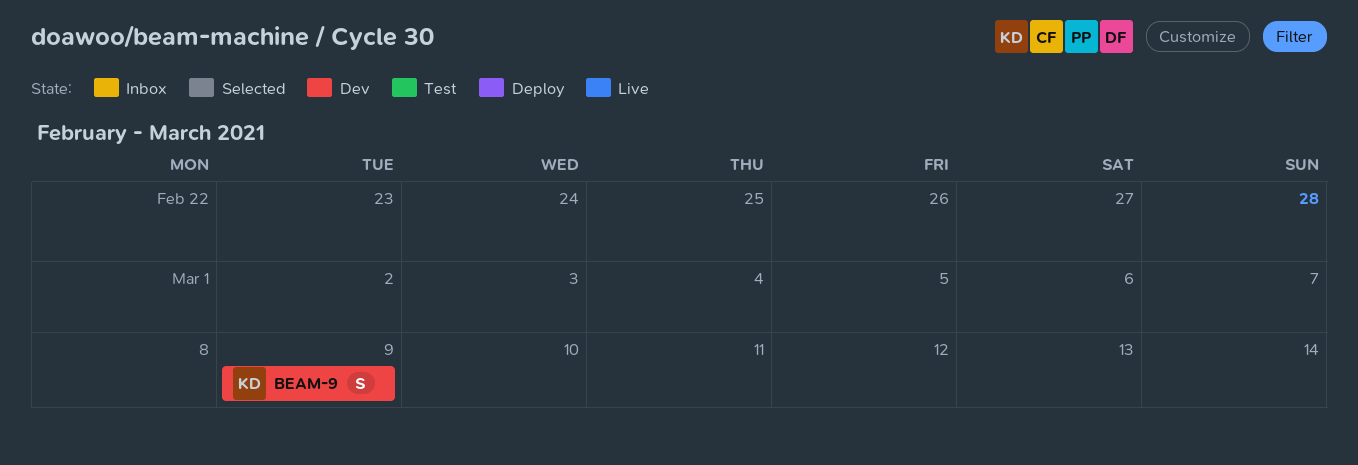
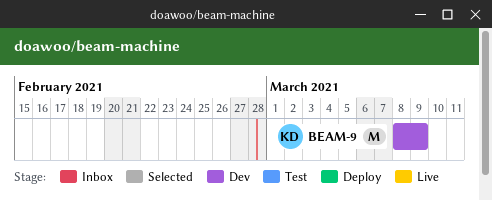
BEAM-9, estimate: S -> M
BEAM-9, start: Mar 9 -> Mar 8

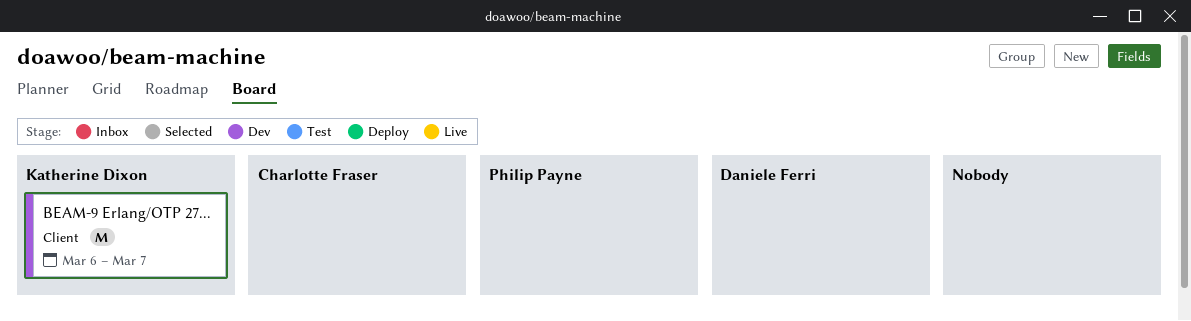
BEAM-9, start: Mar 8 -> Mar 6
BEAM-9, due: Mar 9 -> Mar 7

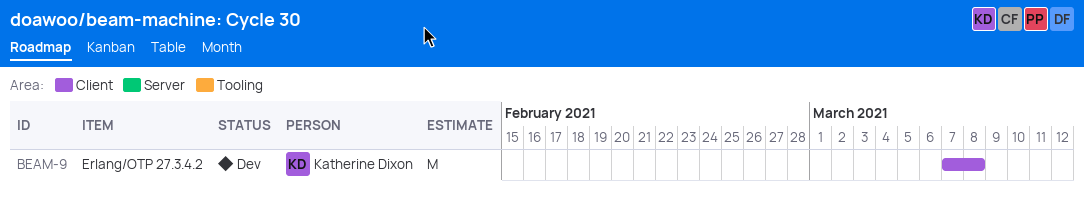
BEAM-9, start: Mar 6 -> Mar 7
BEAM-9, due: Mar 7 -> Mar 8

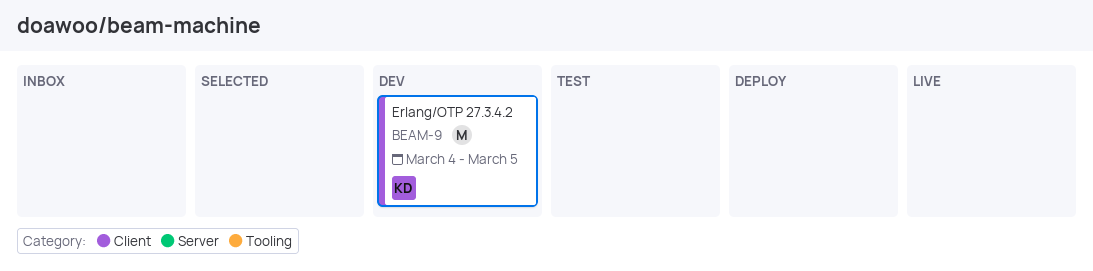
BEAM-9, start: Mar 7 -> Mar 4
BEAM-9, due: Mar 8 -> Mar 5

